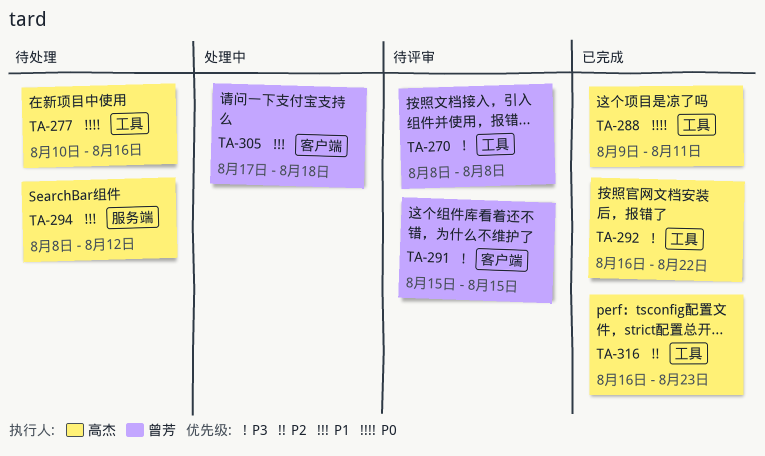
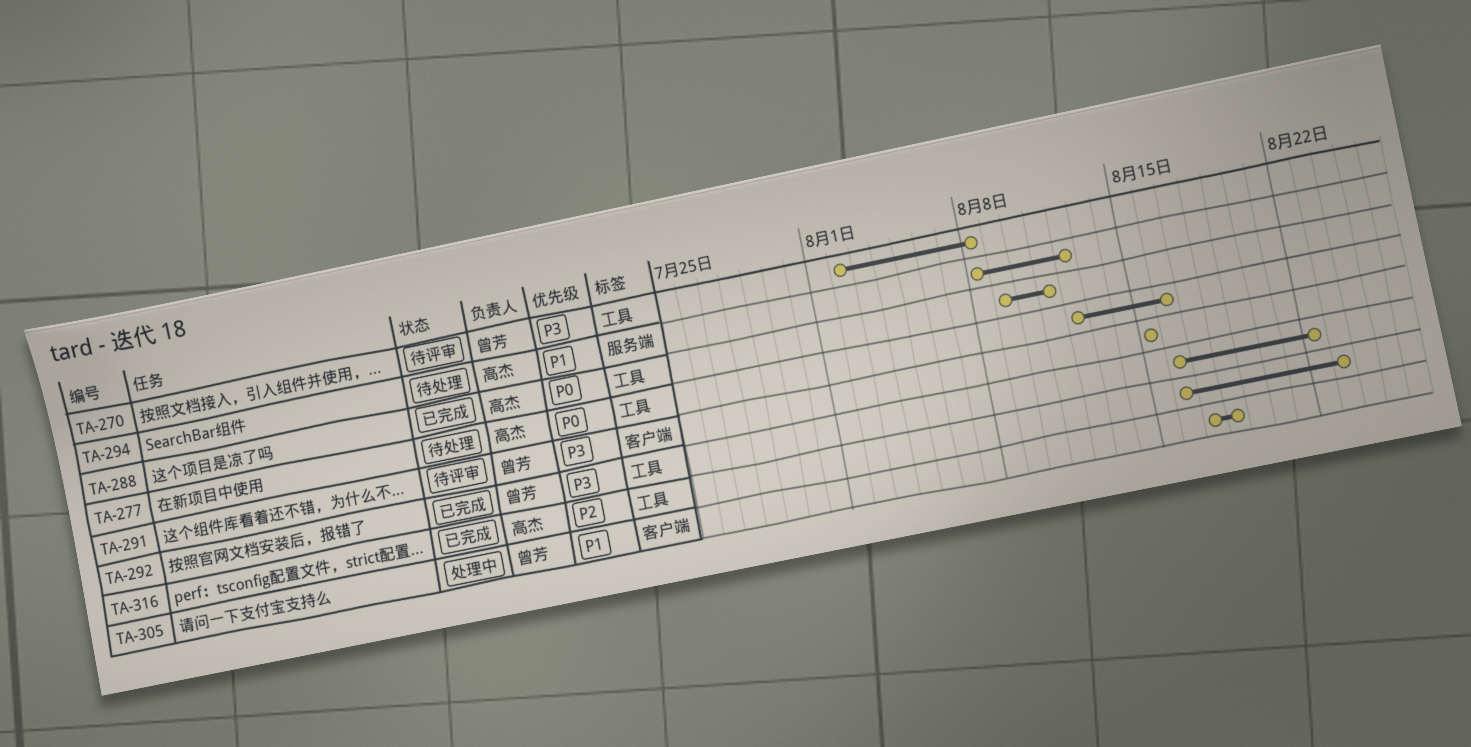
TA-270, start: Aug 8 -> Aug 2
TA-277, start: Aug 10 -> Aug 12
TA-292, owner: 高杰 -> 曾芳

